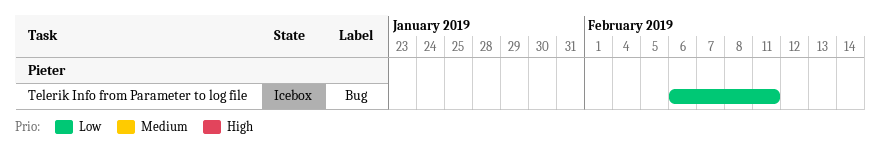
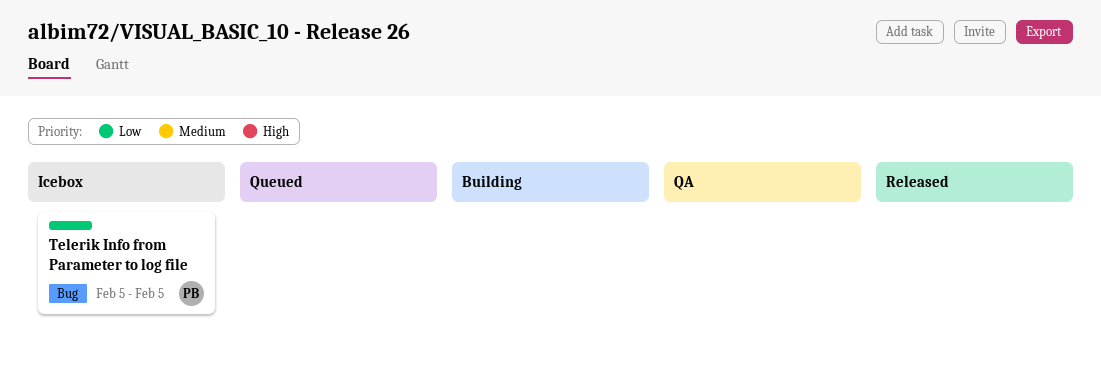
Telerik Info from Parameter to log file, start: Feb 6 -> Feb 5
Telerik Info from Parameter to log file, due: Feb 11 -> Feb 5

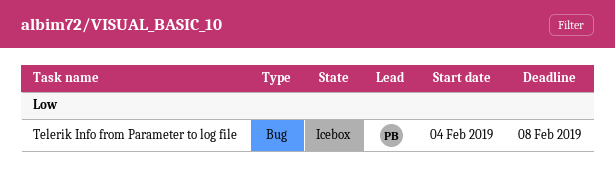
Telerik Info from Parameter to log file, start: Feb 5 -> Feb 4
Telerik Info from Parameter to log file, due: Feb 5 -> Feb 8

